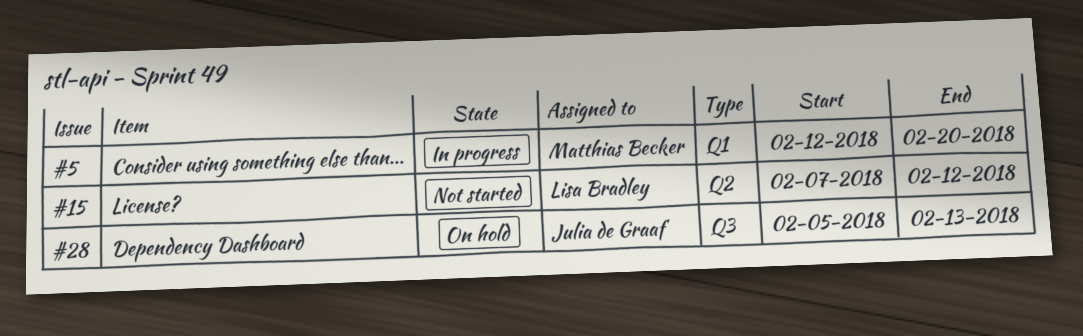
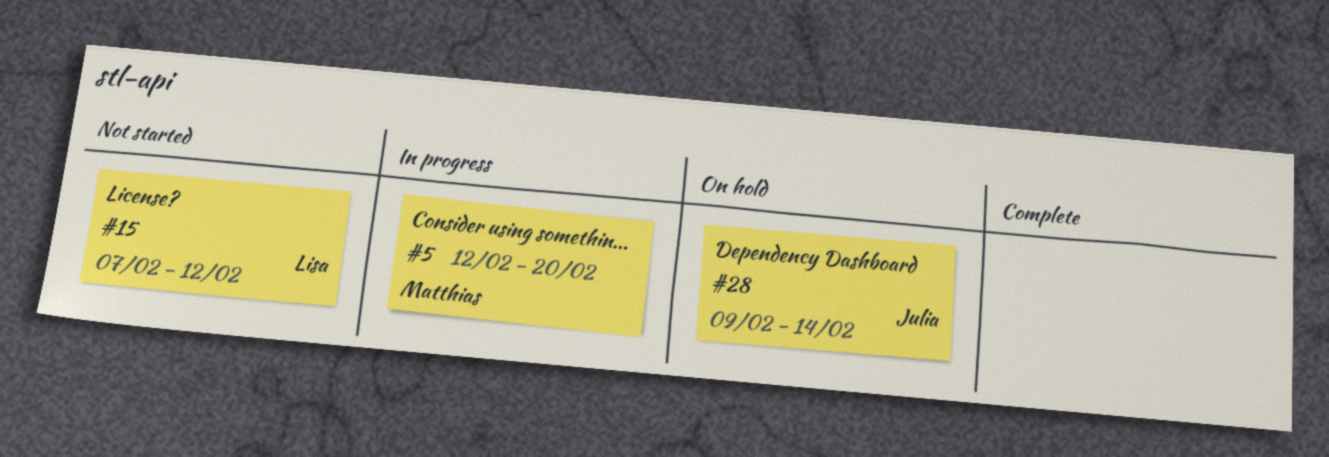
#28, start: Feb 5 -> Feb 9
#28, due: Feb 13 -> Feb 14

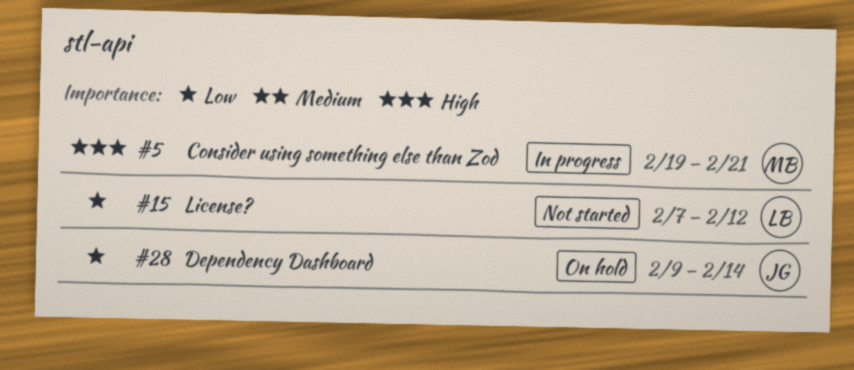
#5, start: Feb 12 -> Feb 19
#5, due: Feb 20 -> Feb 21

